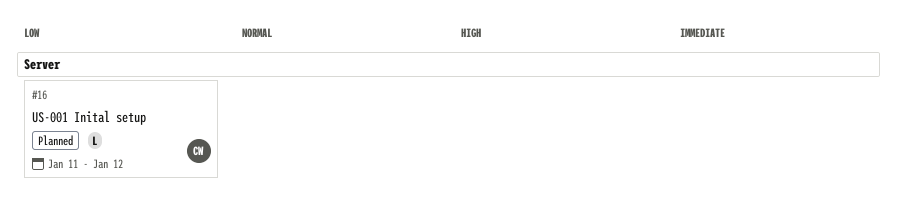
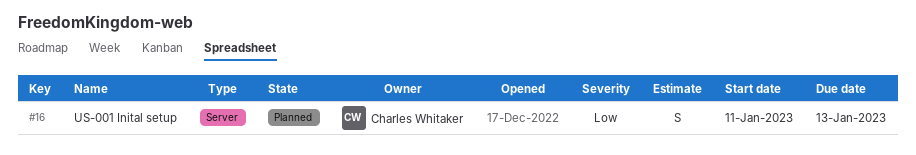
#16, estimate: L -> S
#16, due: Jan 12 -> Jan 13

